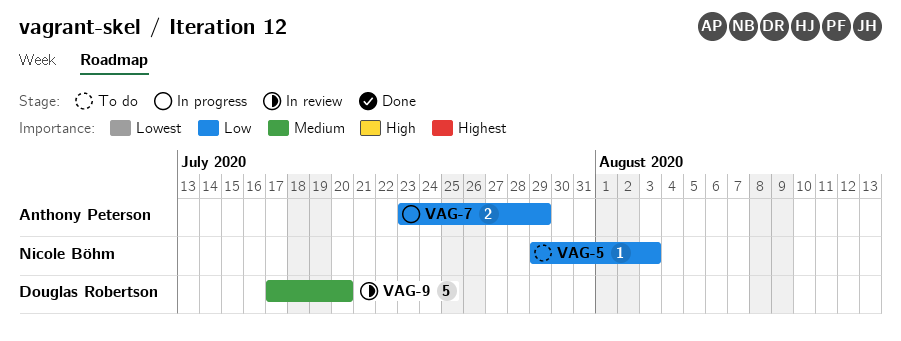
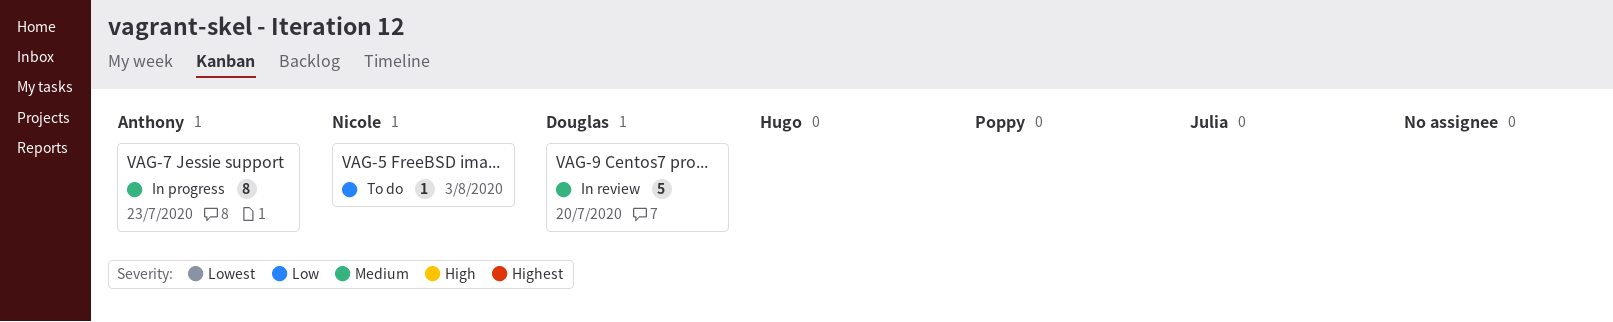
VAG-7, priority: Low -> Medium
VAG-7, estimate: 2 -> 8
VAG-7, due: Jul 29 -> Jul 23

